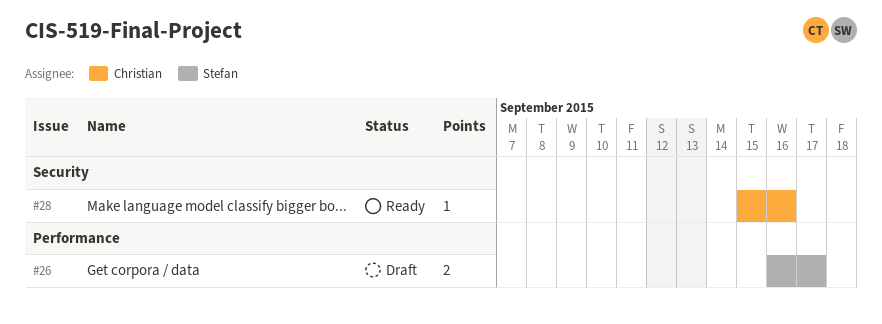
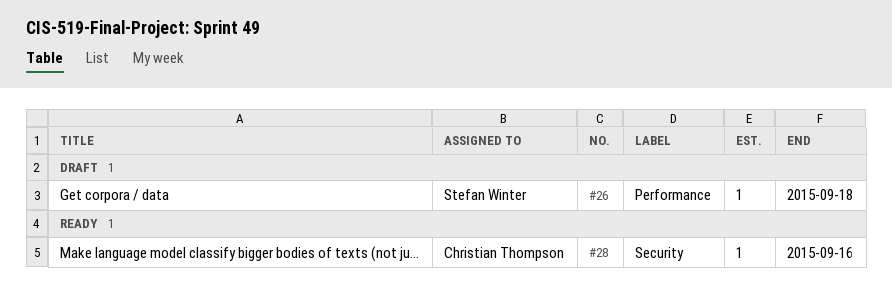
#26, estimate: 2 -> 1
#26, due: Sep 17 -> Sep 18

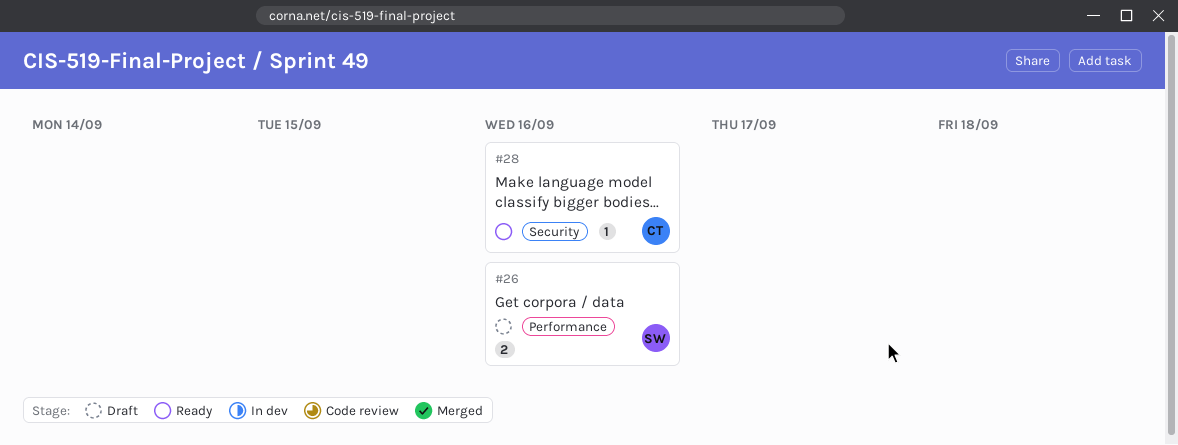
#26, estimate: 1 -> 2
#26, due: Sep 18 -> Sep 16

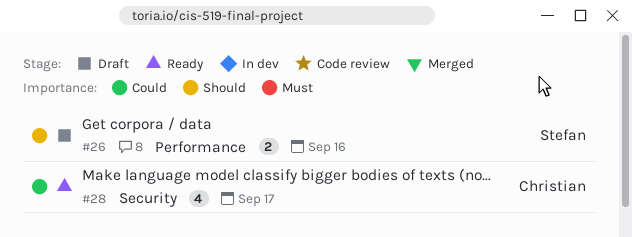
#28, estimate: 1 -> 4
#28, due: Sep 16 -> Sep 17

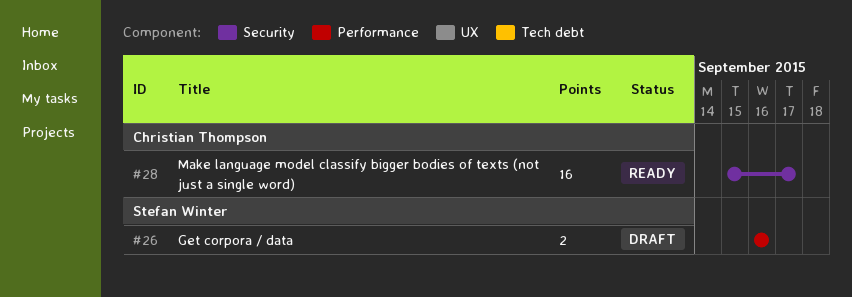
#28, estimate: 4 -> 16

